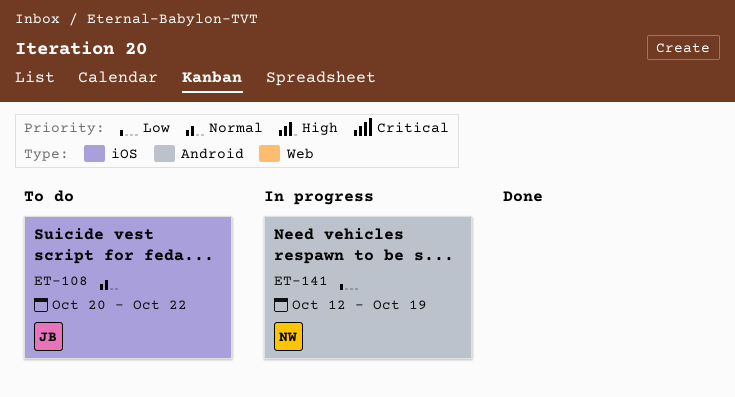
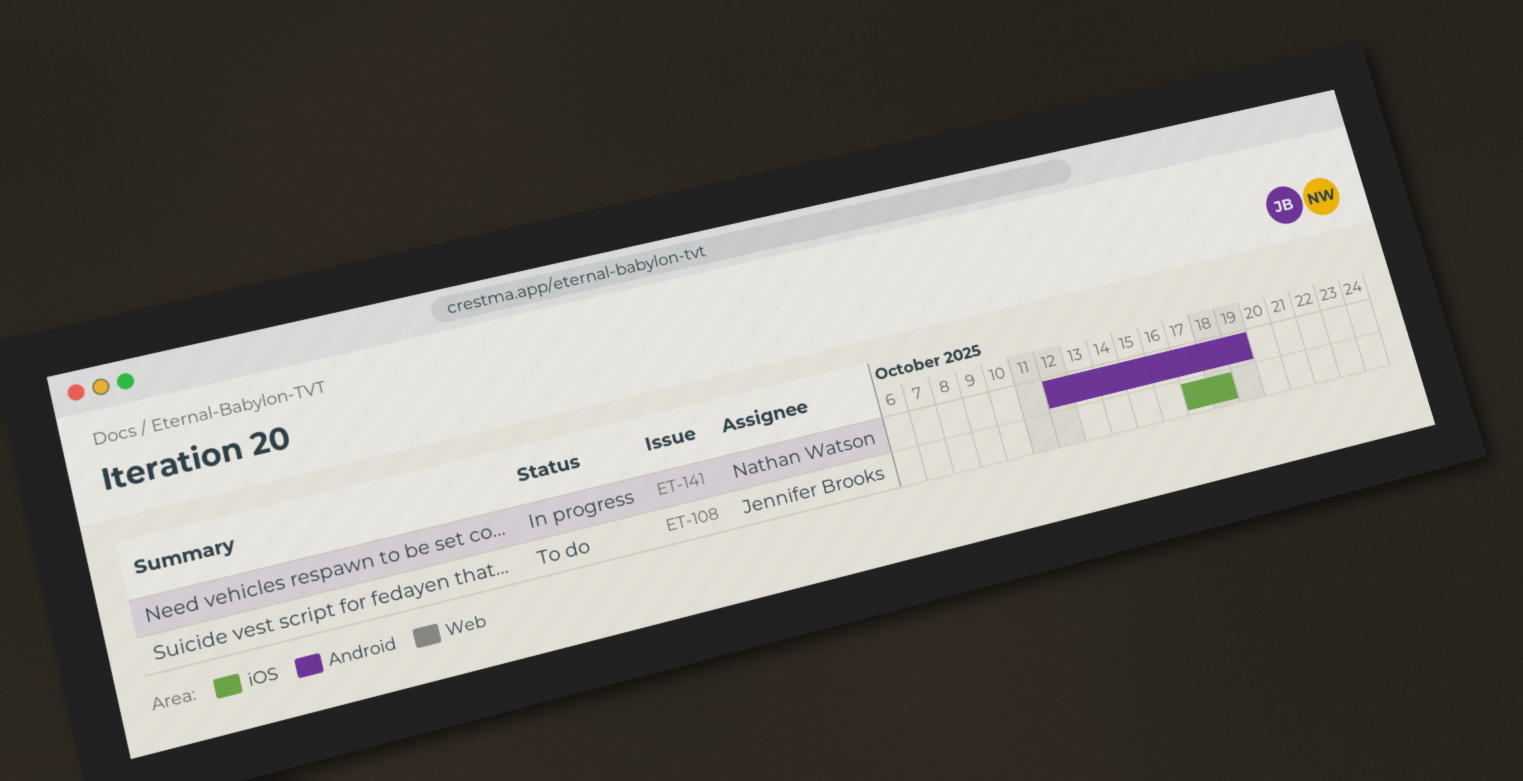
ET-108, start: Oct 20 -> Oct 17
ET-108, due: Oct 22 -> Oct 18

